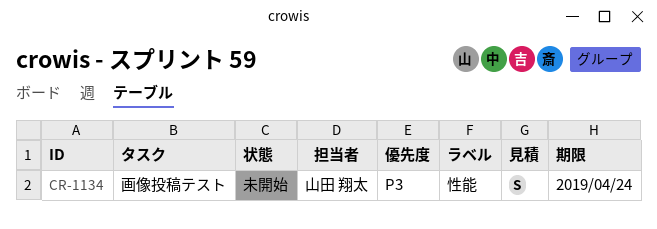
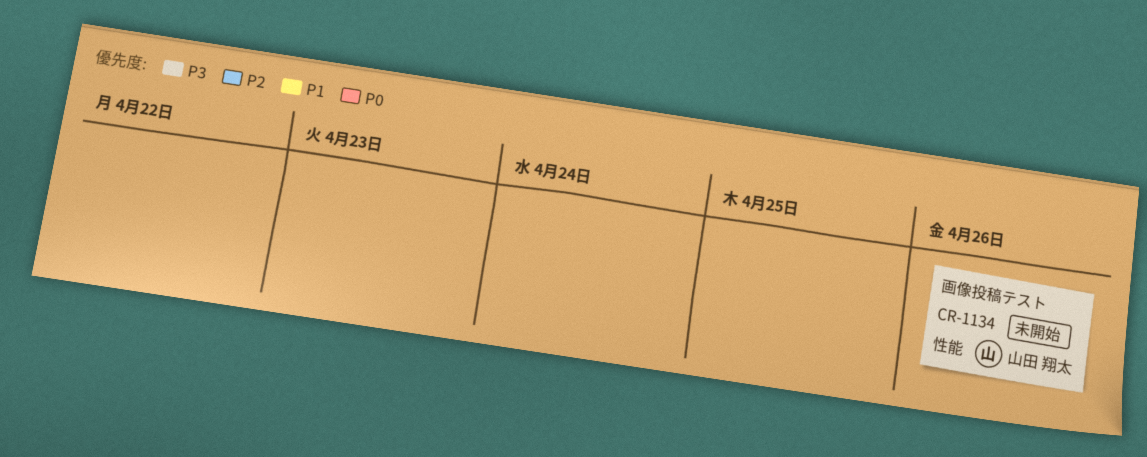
CR-1134, due: Apr 24 -> Apr 26

